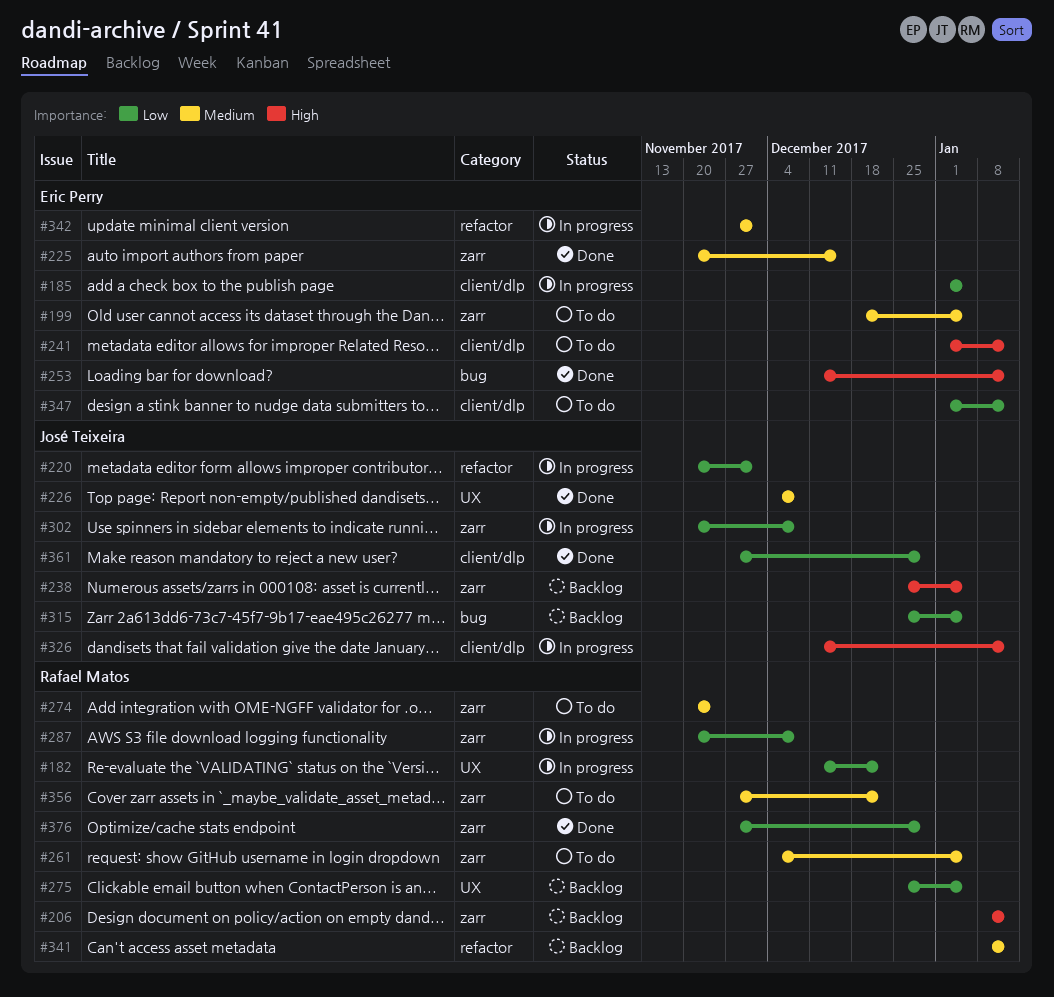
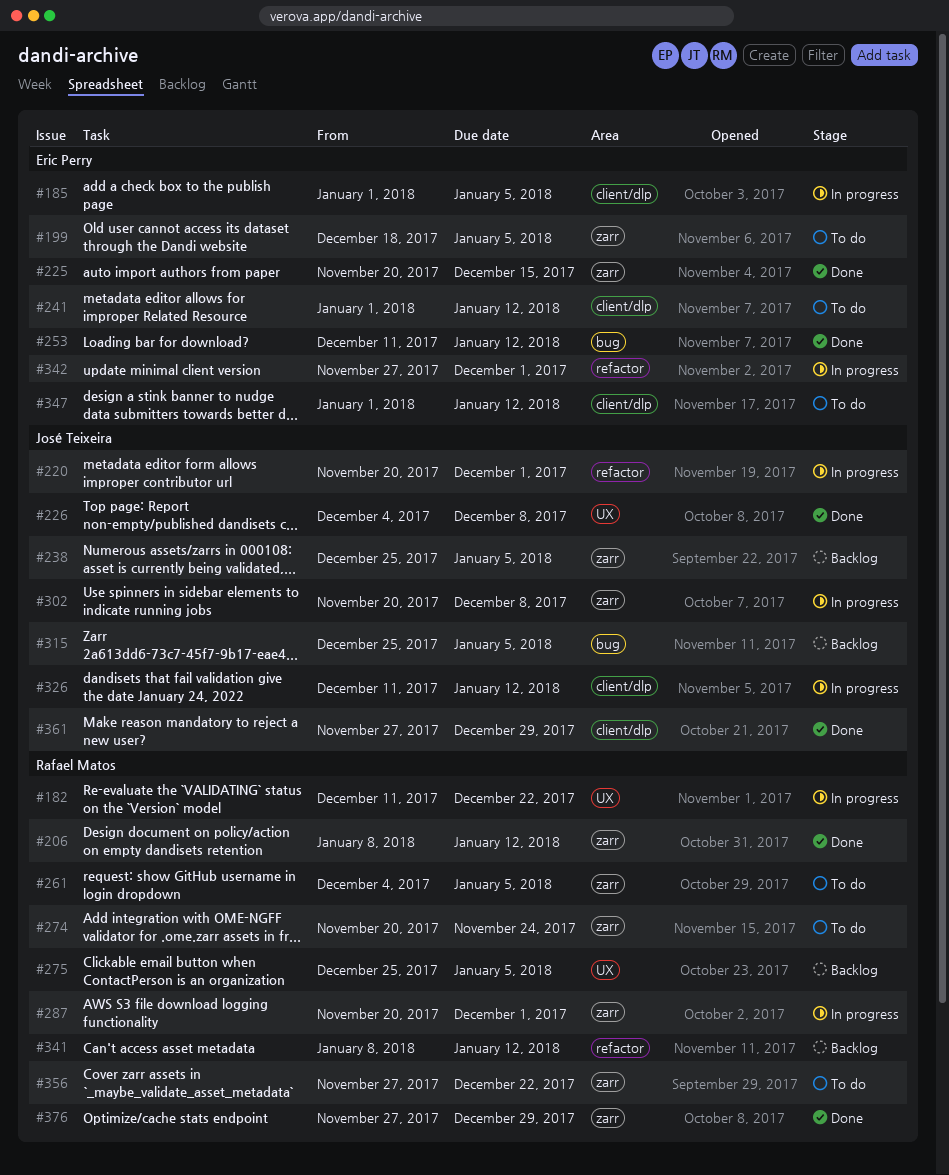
#206, status: Backlog -> Done
#287, due: Dec 8 -> Dec 1

